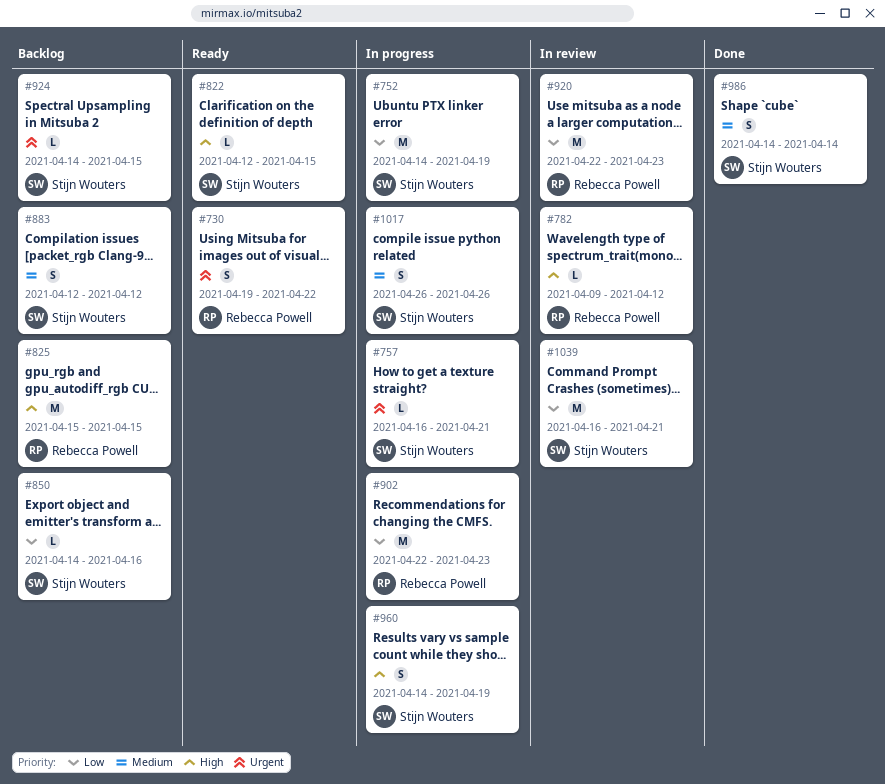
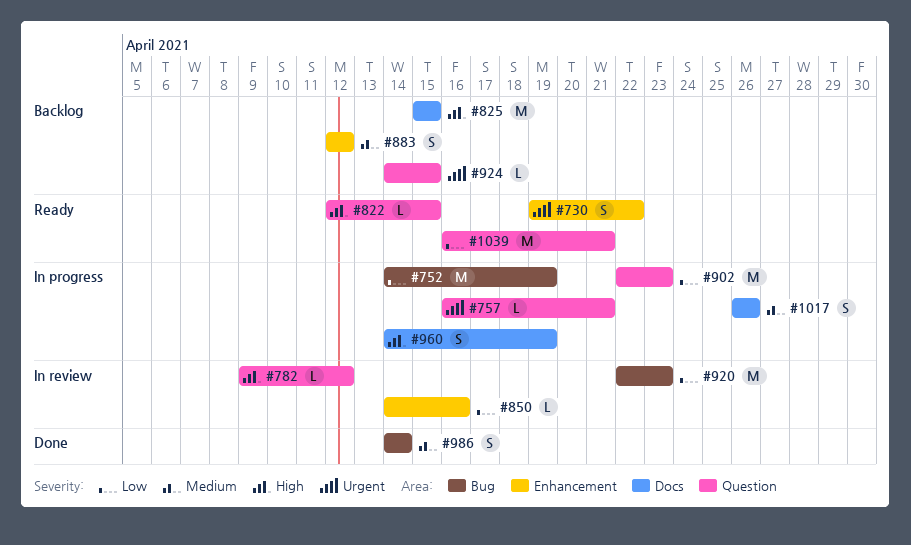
#850, status: Backlog -> In review
#1039, status: In review -> Ready

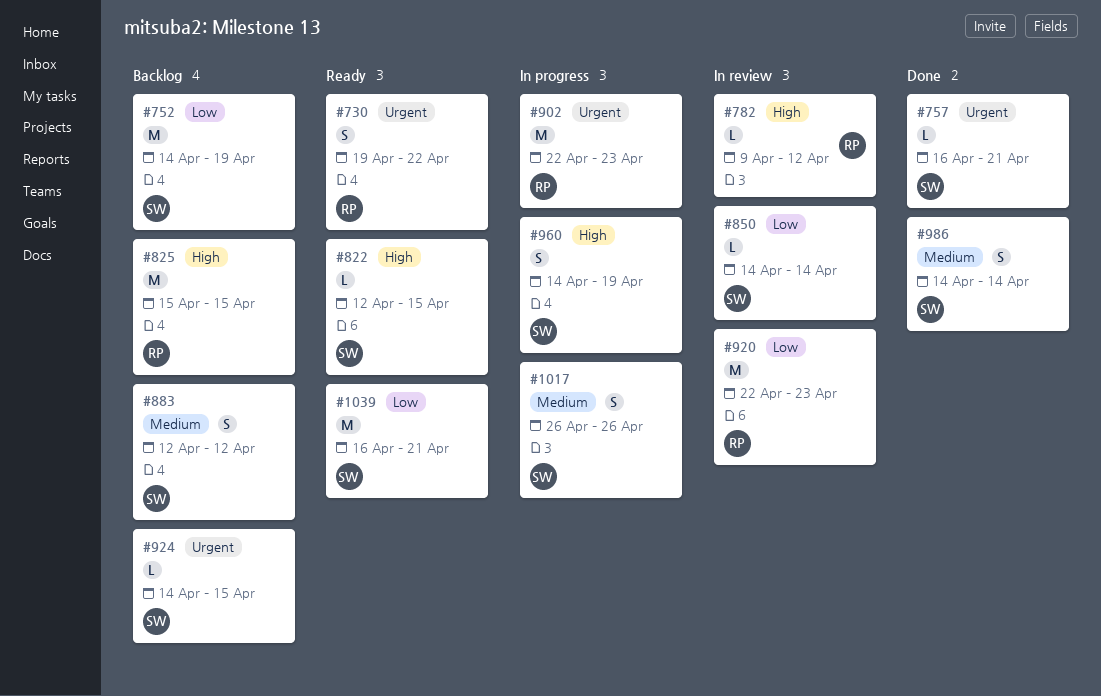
#752, status: In progress -> Backlog
#757, status: In progress -> Done
#850, due: Apr 16 -> Apr 14
#902, priority: Low -> Urgent

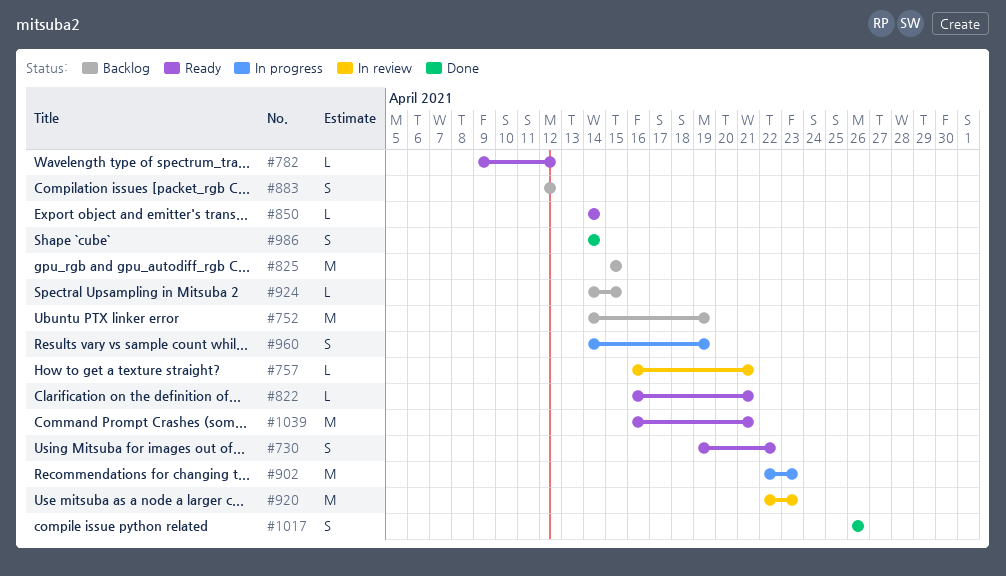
#757, status: Done -> In review
#782, status: In review -> Ready
#822, start: Apr 12 -> Apr 16
#822, due: Apr 15 -> Apr 21
#850, status: In review -> Ready
#1017, status: In progress -> Done

